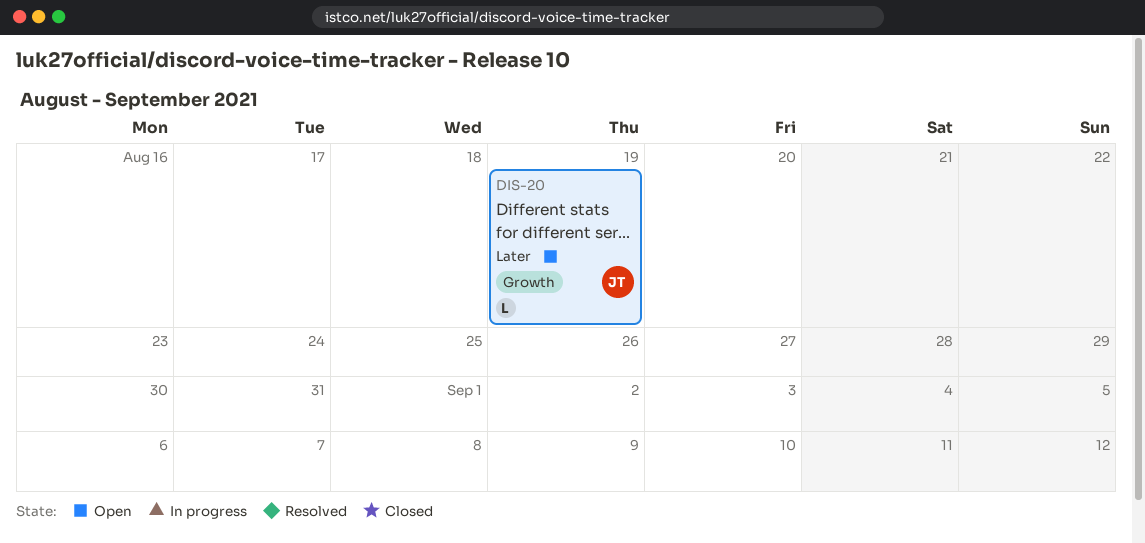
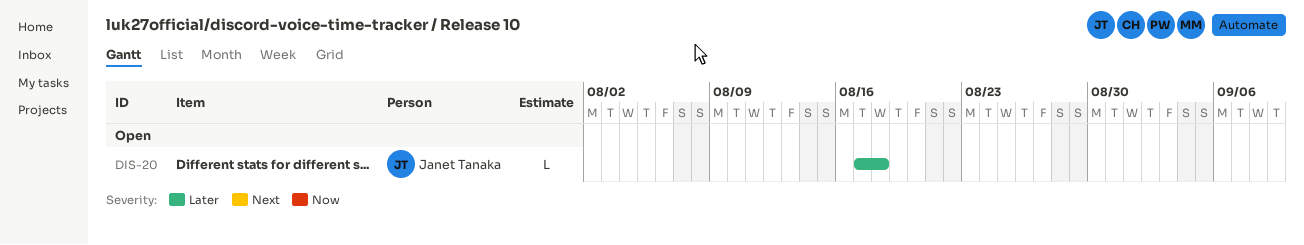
DIS-20, due: Aug 19 -> Aug 18

